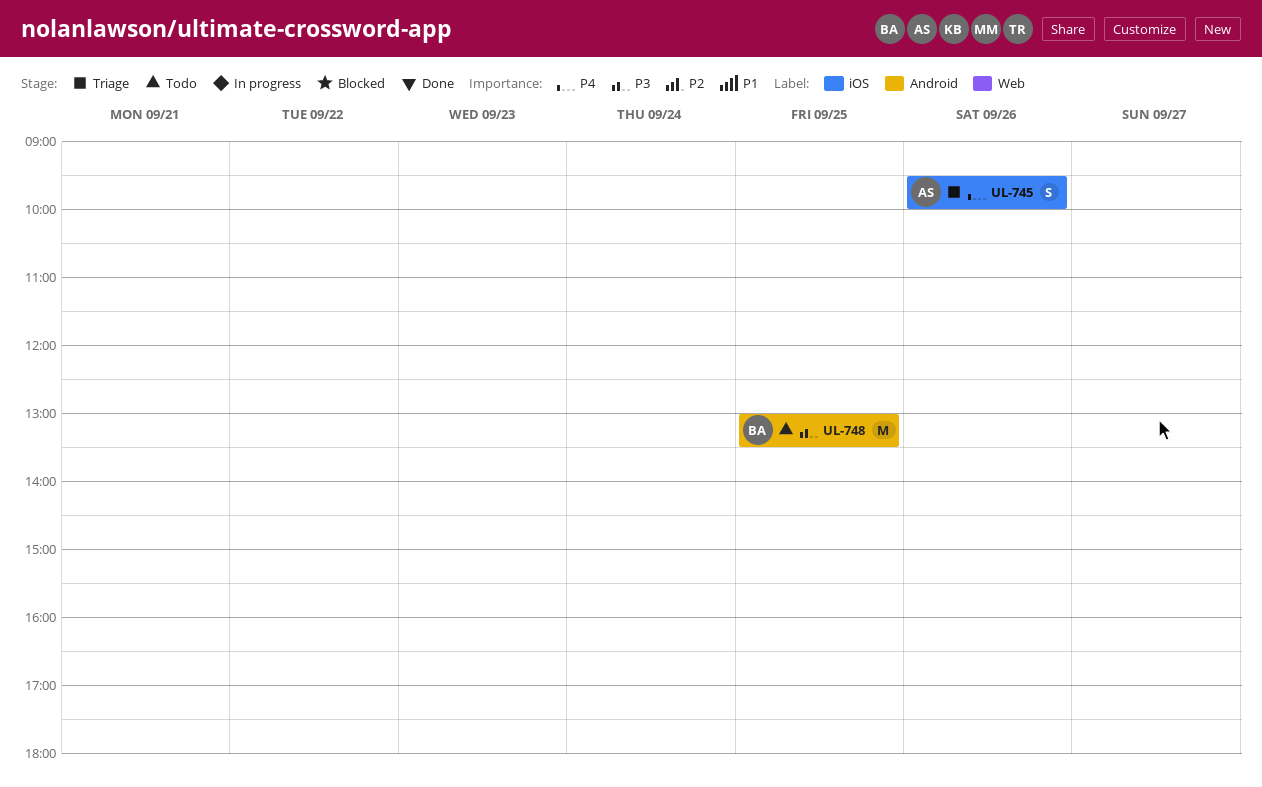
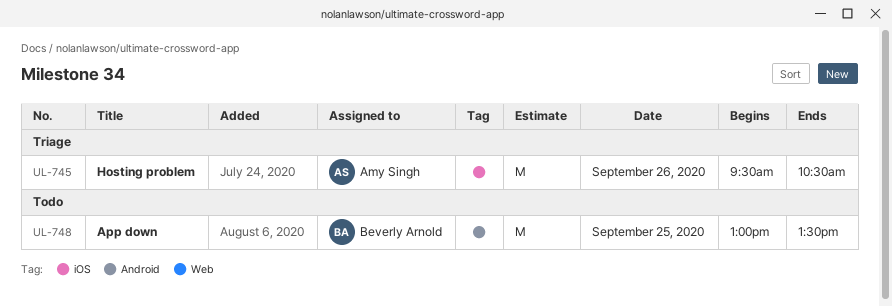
UL-745, estimate: S -> M
UL-745, ends: 10:00 -> 10:30

